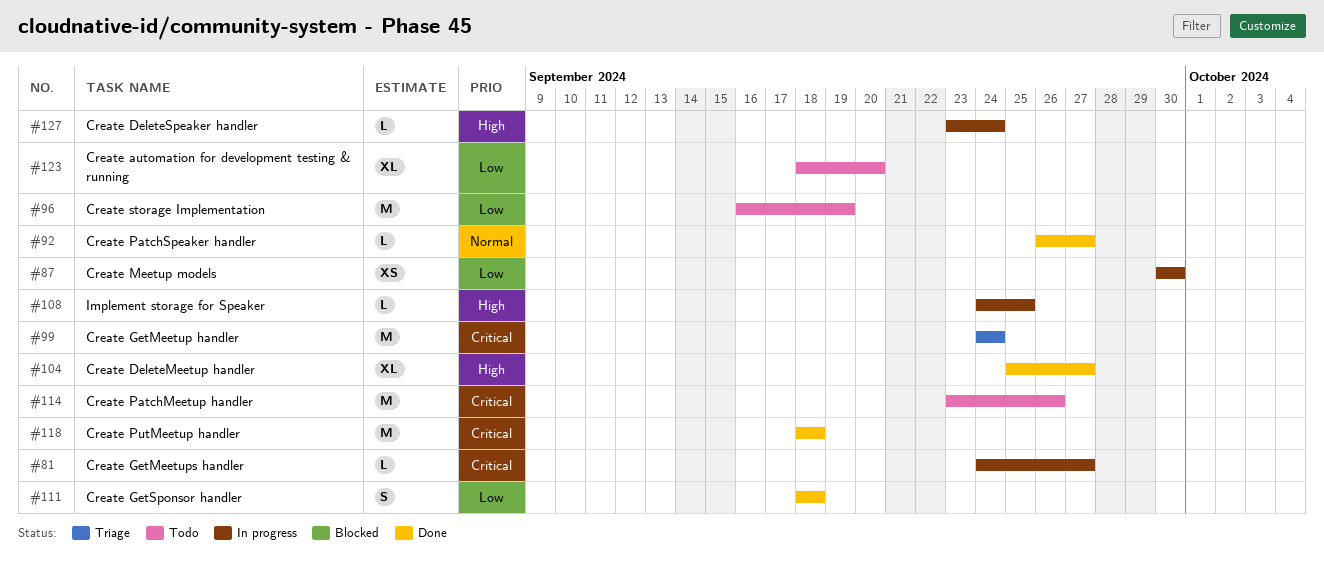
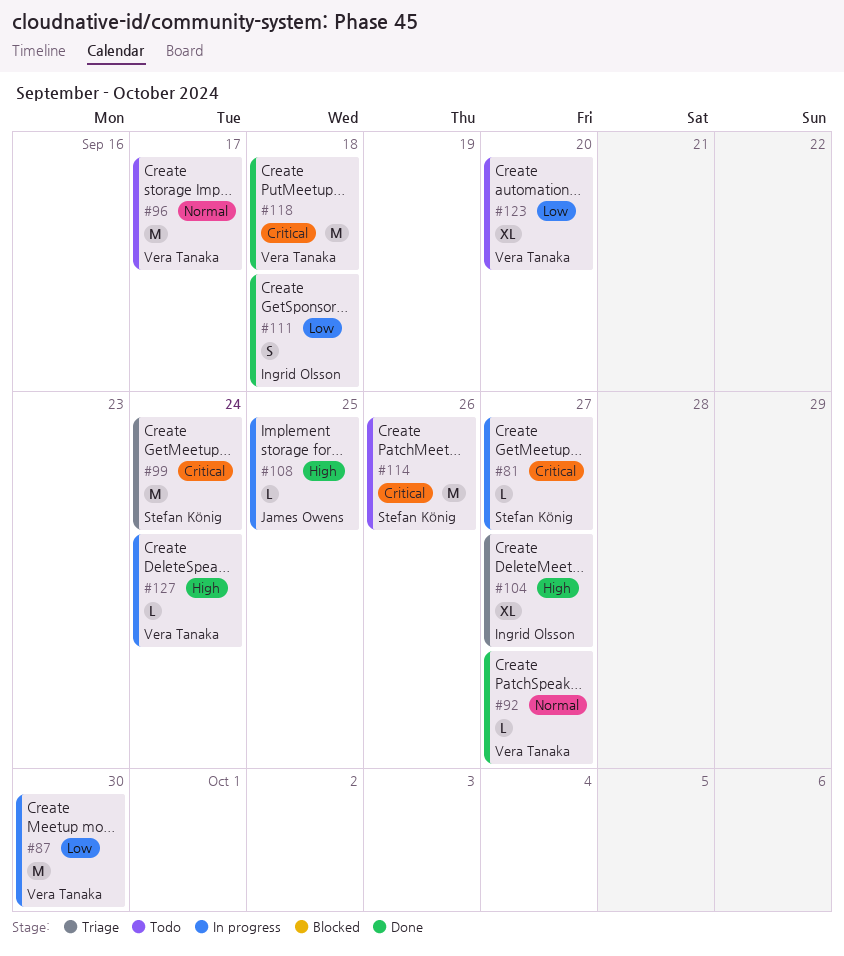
#87, estimate: XS -> M
#96, priority: Low -> Normal
#96, due: Sep 19 -> Sep 17
#104, status: Done -> Triage

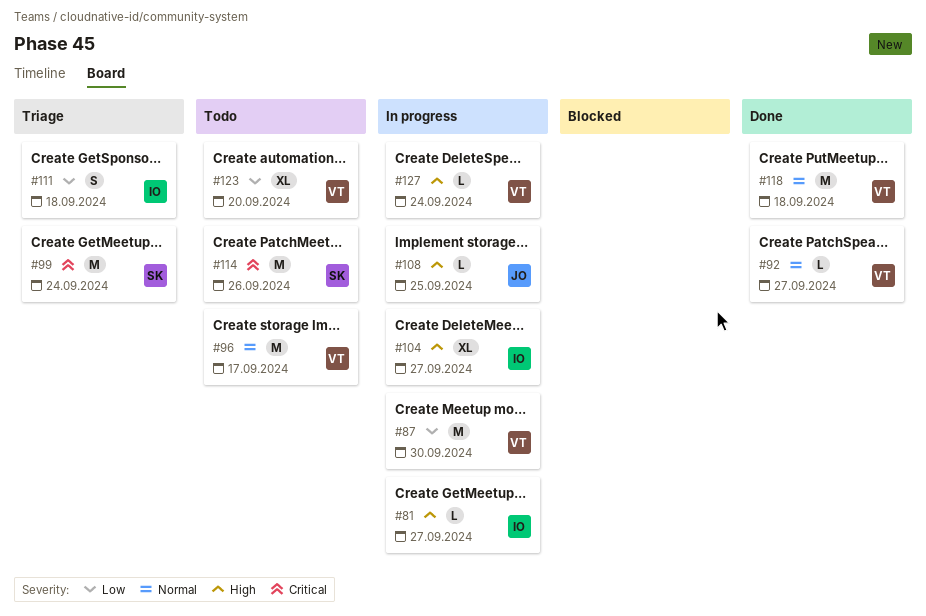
#81, owner: Stefan König -> Ingrid Olsson
#81, priority: Critical -> High
#104, status: Triage -> In progress
#111, status: Done -> Triage
#118, priority: Critical -> Normal

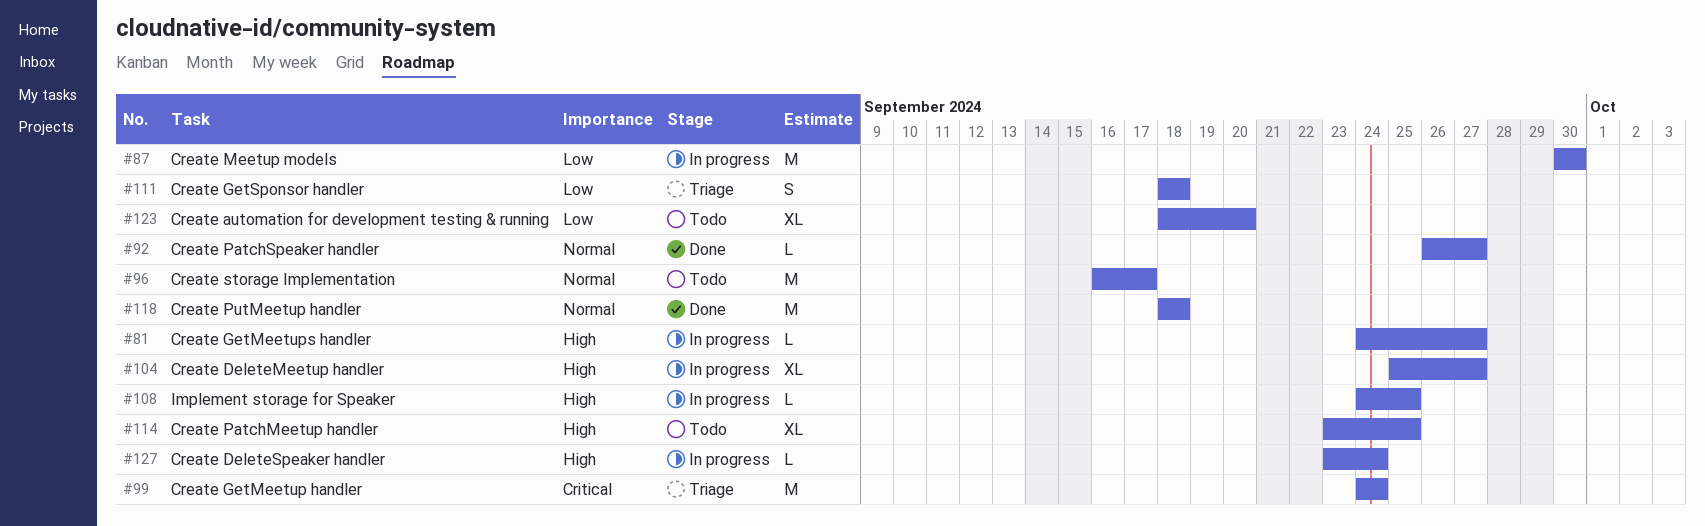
#114, priority: Critical -> High
#114, estimate: M -> XL
#114, due: Sep 26 -> Sep 25

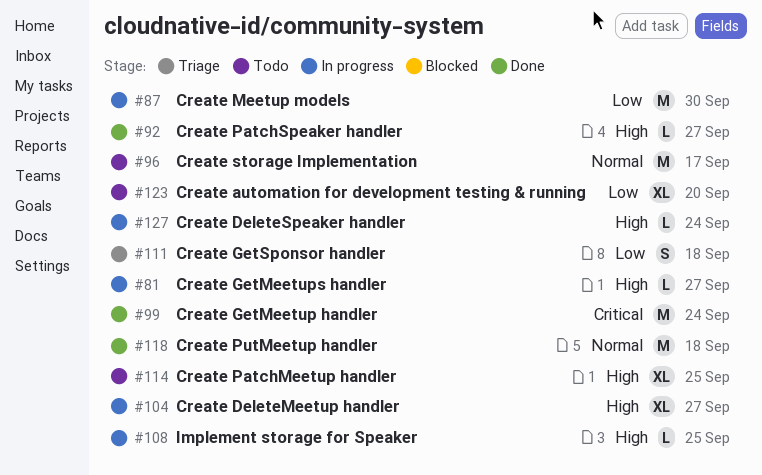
#92, priority: Normal -> High
#99, status: Triage -> Done

